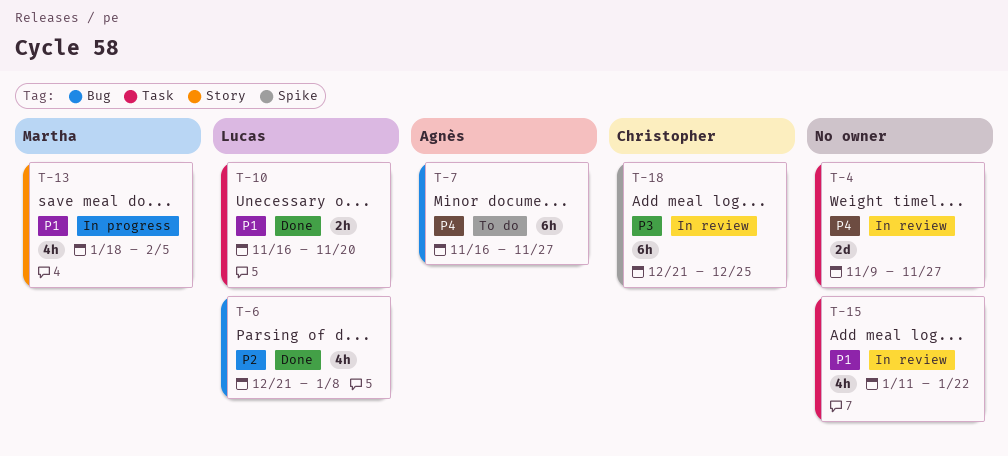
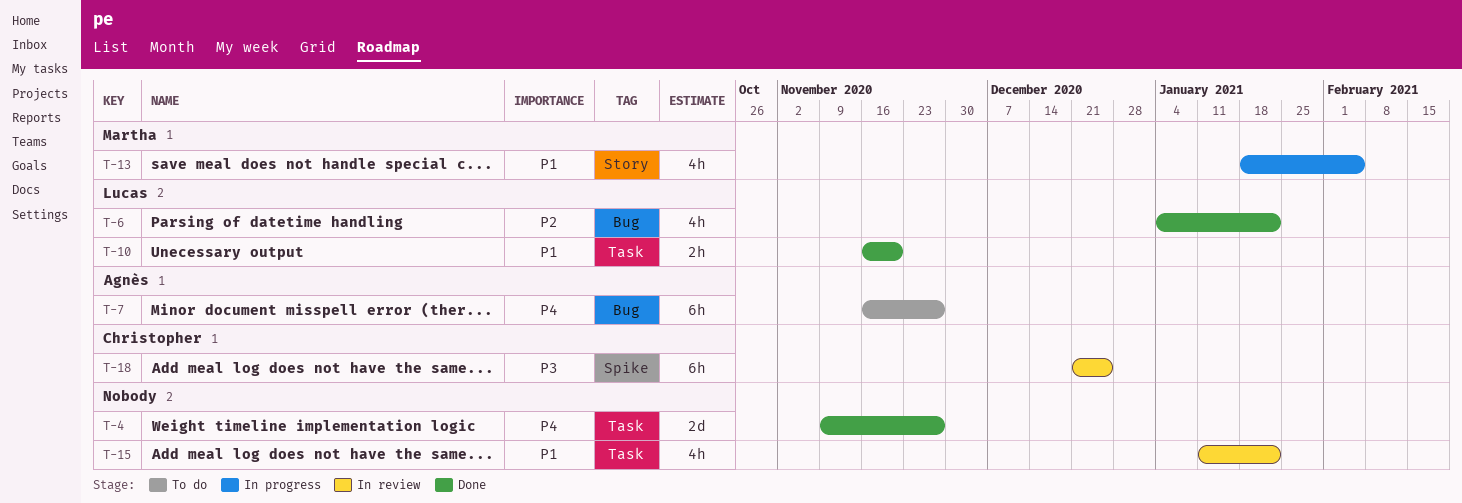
T-4, status: In review -> Done
T-6, start: Dec 21 -> Jan 4
T-6, due: Jan 8 -> Jan 22

